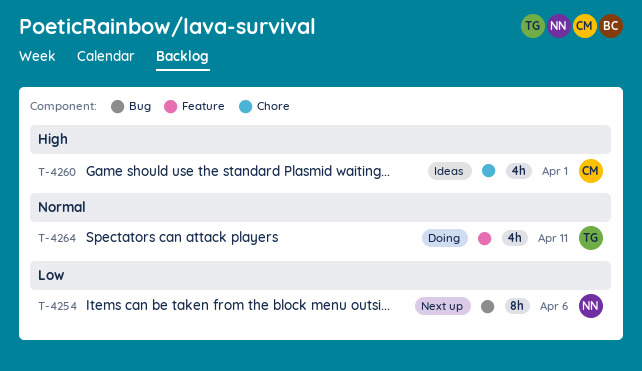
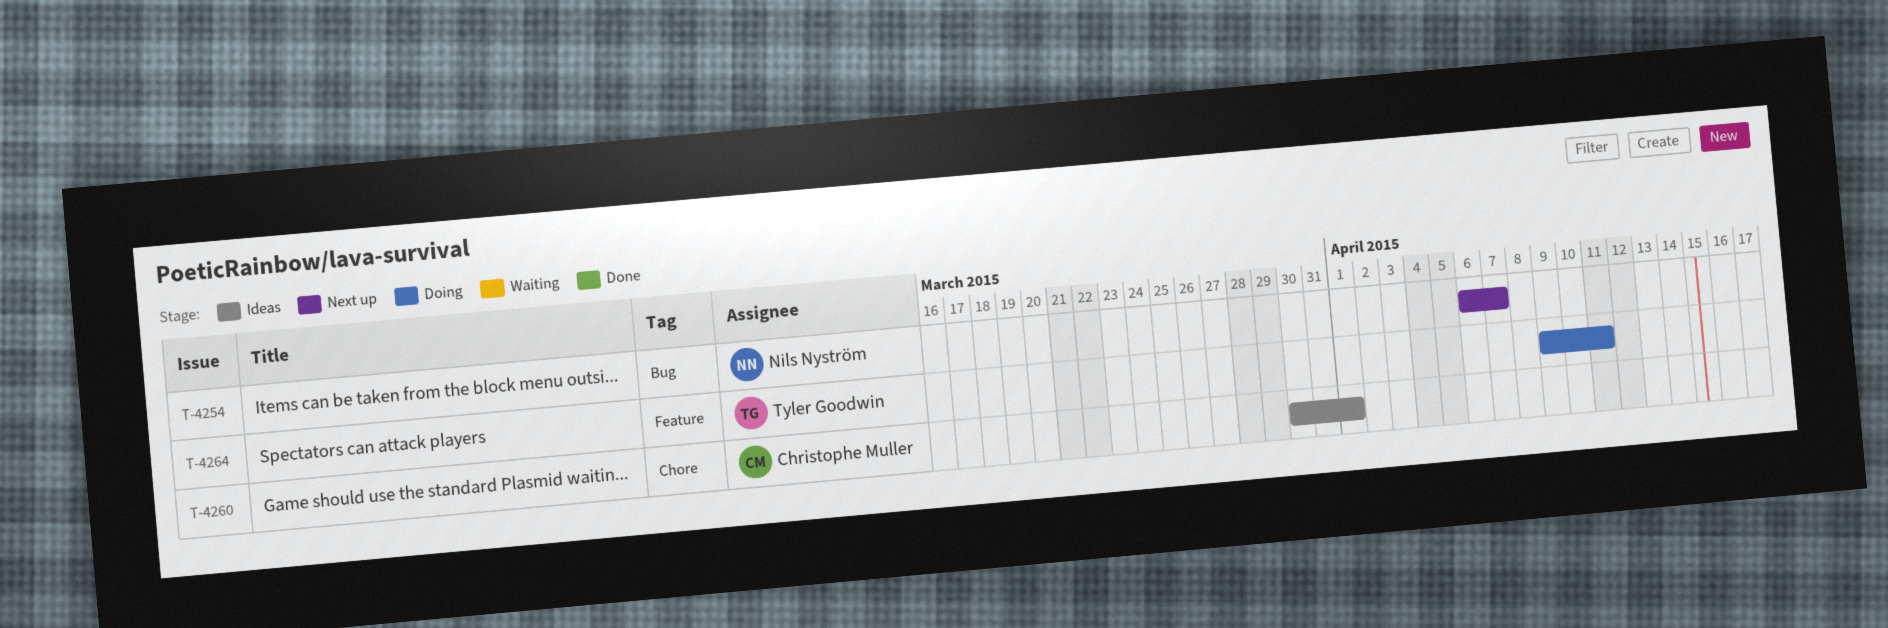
T-4254, due: Apr 6 -> Apr 7

